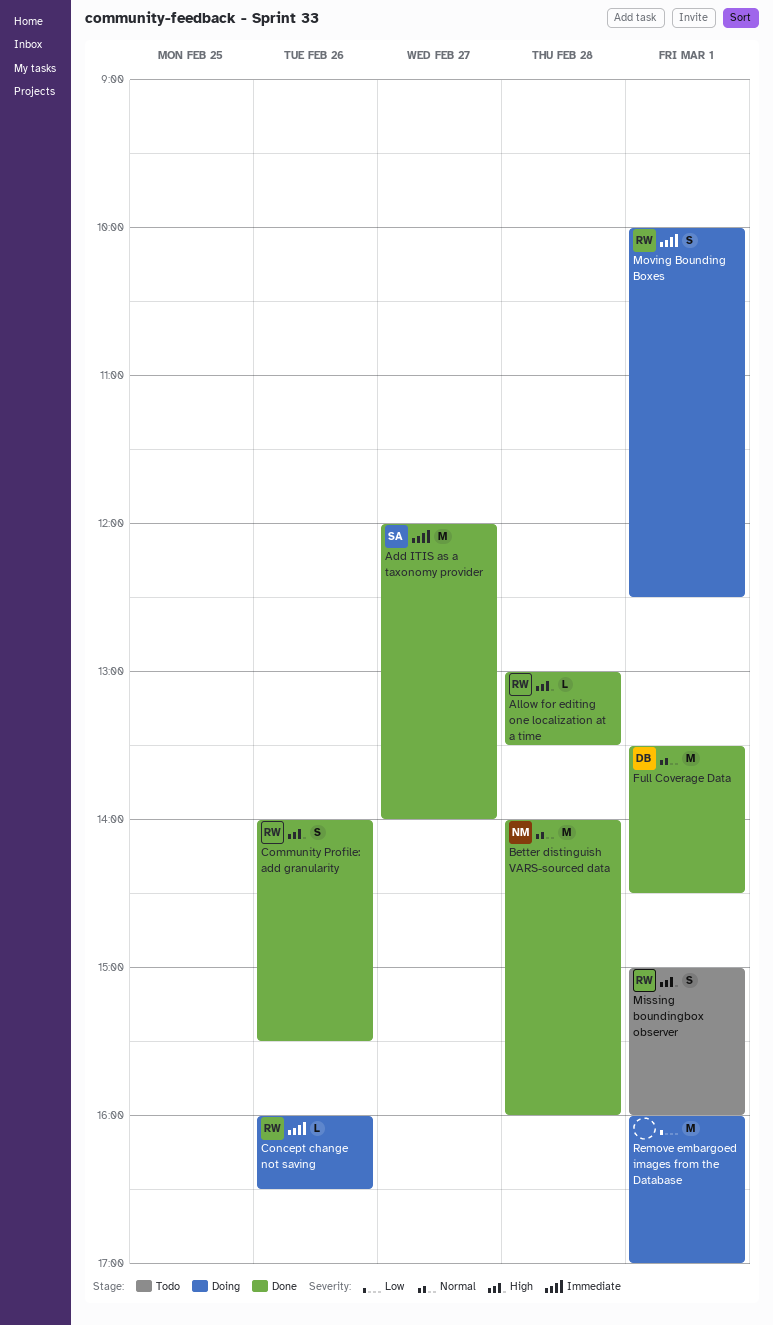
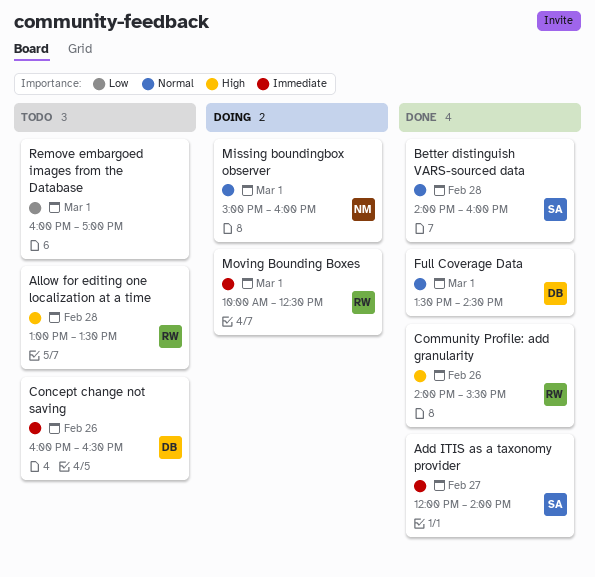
Allow for editing one localization at a time, status: Done -> Todo
Better distinguish VARS-sourced data, owner: NM -> SA
Concept change not saving, status: Doing -> Todo
Concept change not saving, owner: RW -> DB
Missing boundingbox observer, status: Todo -> Doing
Missing boundingbox observer, owner: RW -> NM
Missing boundingbox observer, priority: High -> Normal
Remove embargoed images from the Database, status: Doing -> Todo

